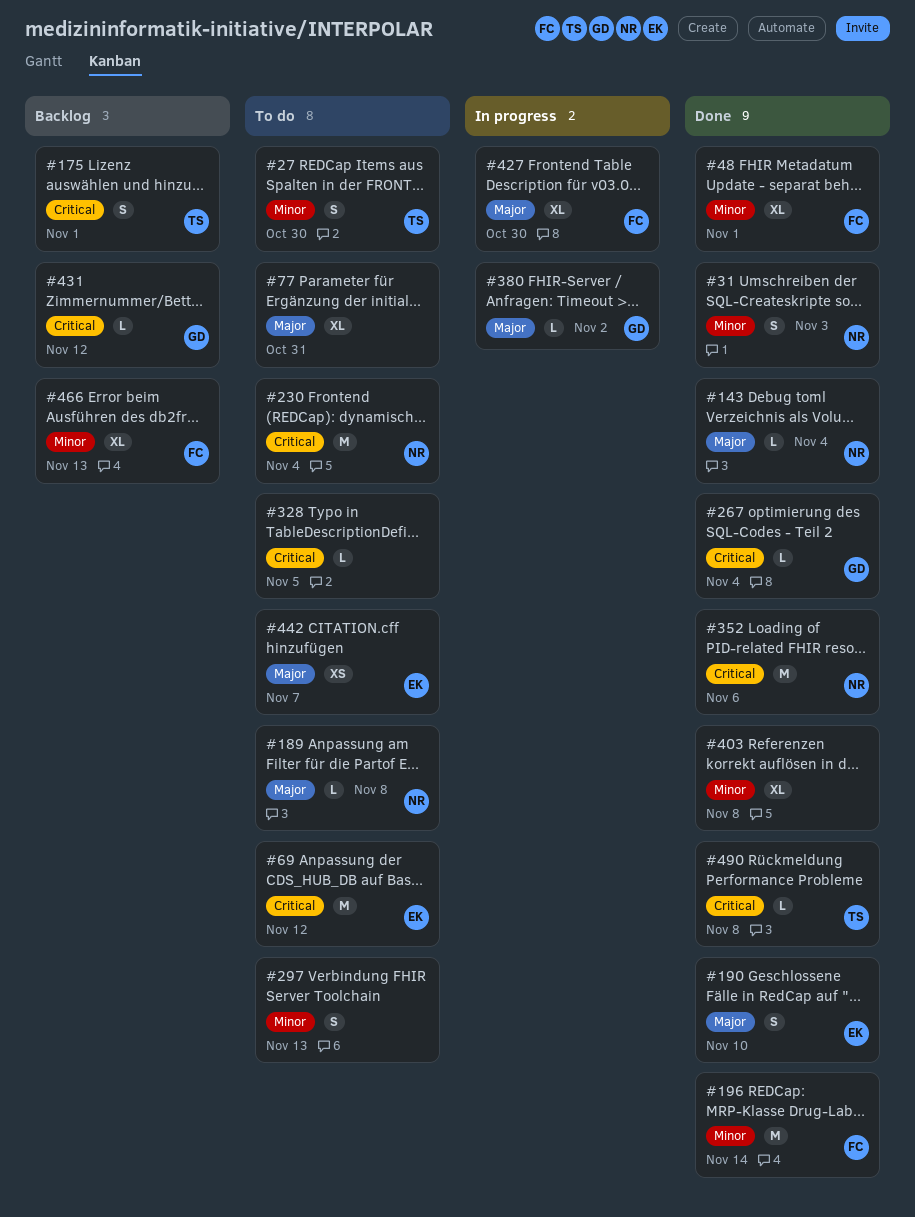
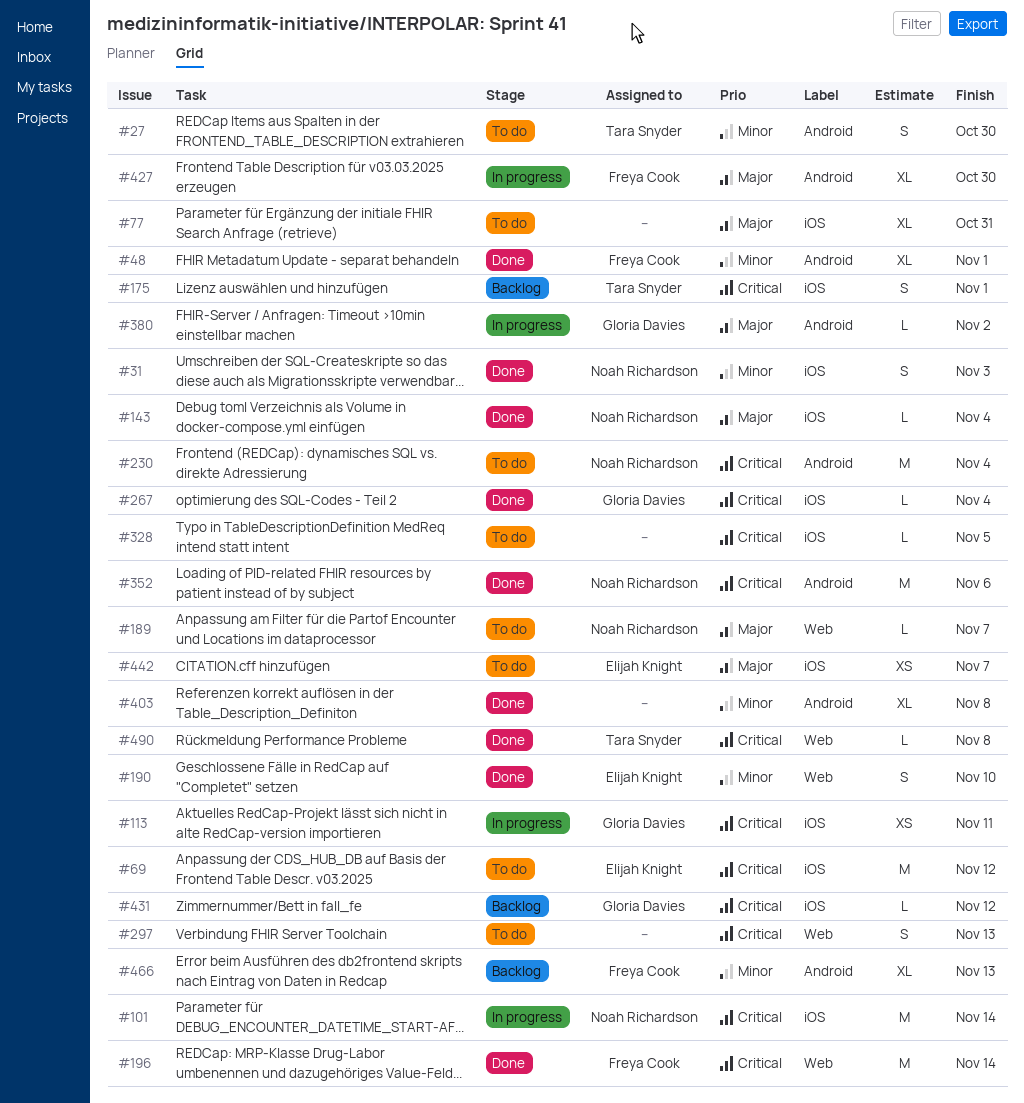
#101: none -> present
#113: none -> present
#189, due: Nov 8 -> Nov 7
#190, priority: Major -> Minor
#196, priority: Minor -> Critical
#297, priority: Minor -> Critical

